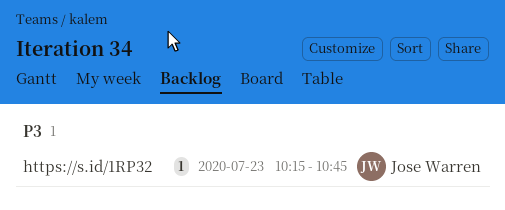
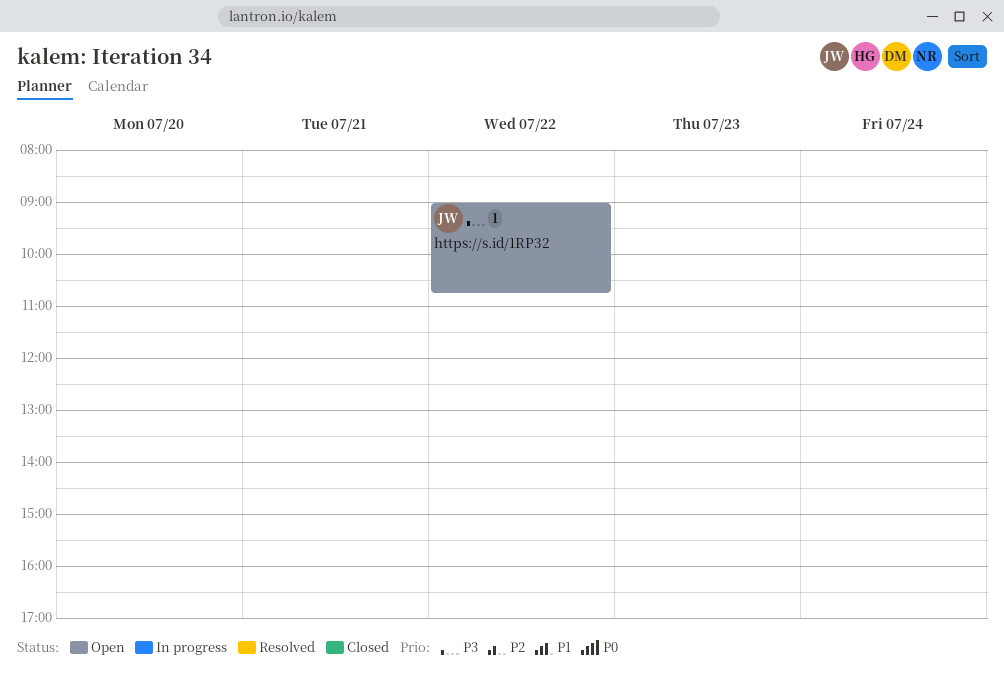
https://s.id/1RP32, day: Jul 23 -> Jul 22
https://s.id/1RP32, begins: 10:15 -> 09:00

